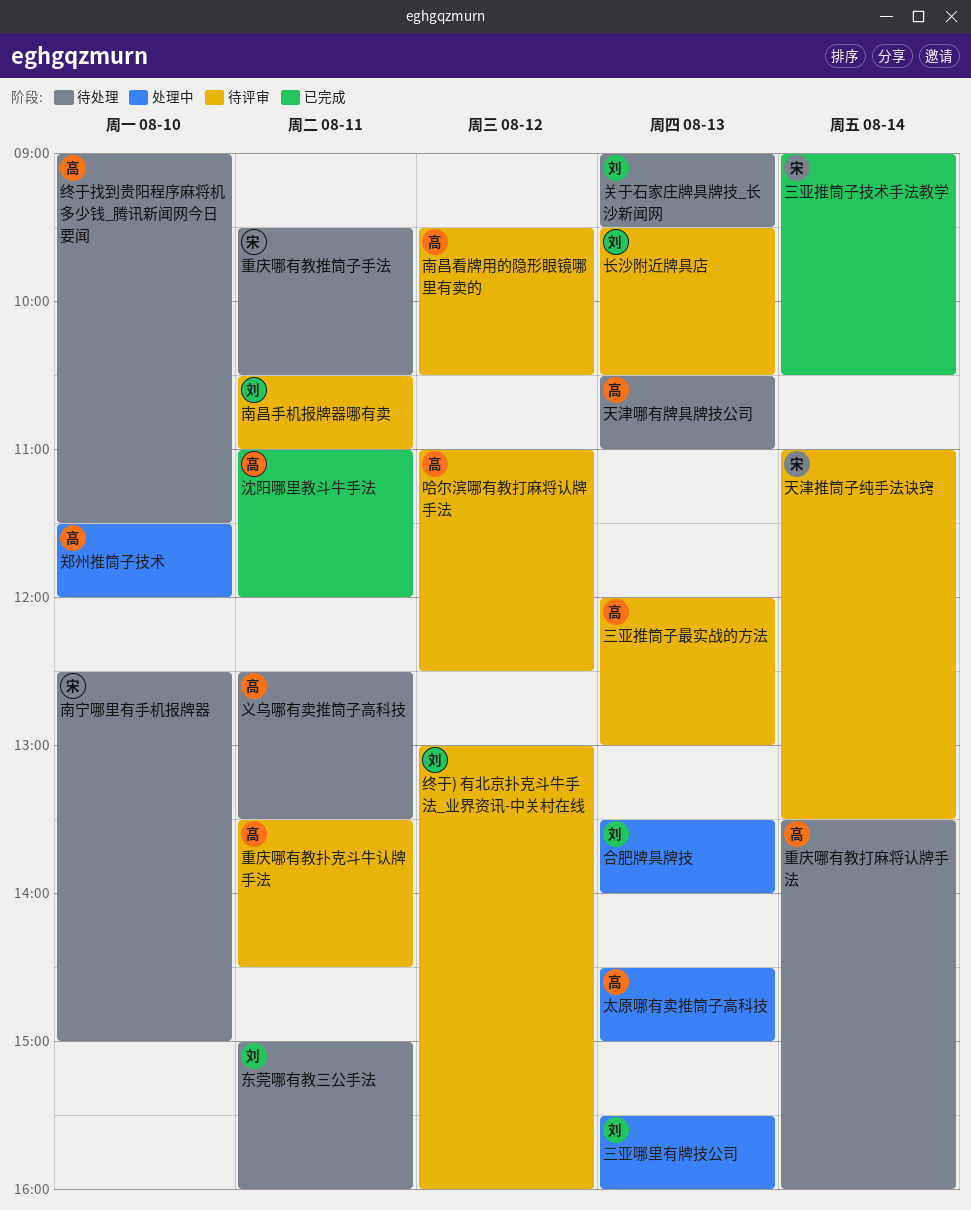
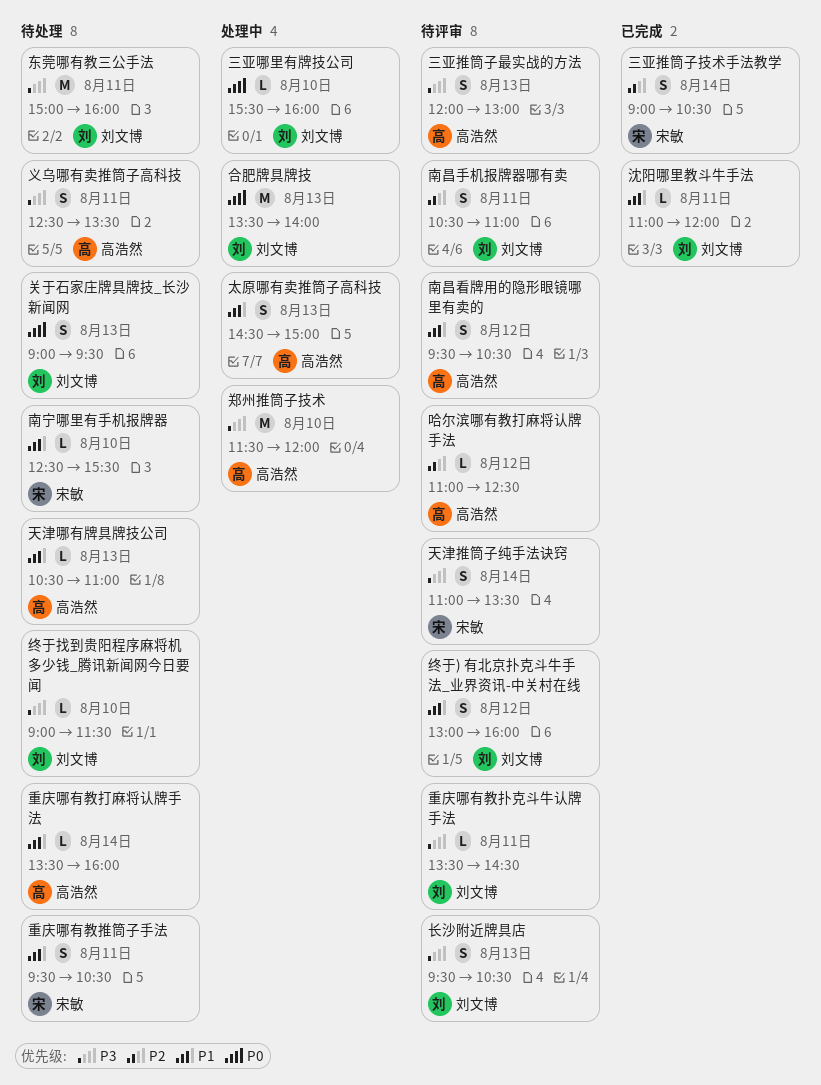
三亚哪里有牌技公司, day: Aug 13 -> Aug 10
南宁哪里有手机报牌器, ends: 15:00 -> 15:30
沈阳哪里教斗牛手法, owner: 高浩然 -> 刘文博
终于找到贵阳程序麻将机多少钱_腾讯新闻网今日要闻, owner: 高浩然 -> 刘文博
重庆哪有教扑克斗牛认牌手法, owner: 高浩然 -> 刘文博

